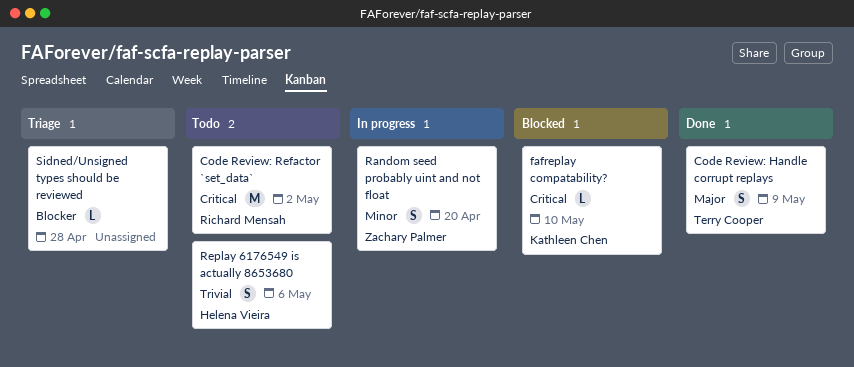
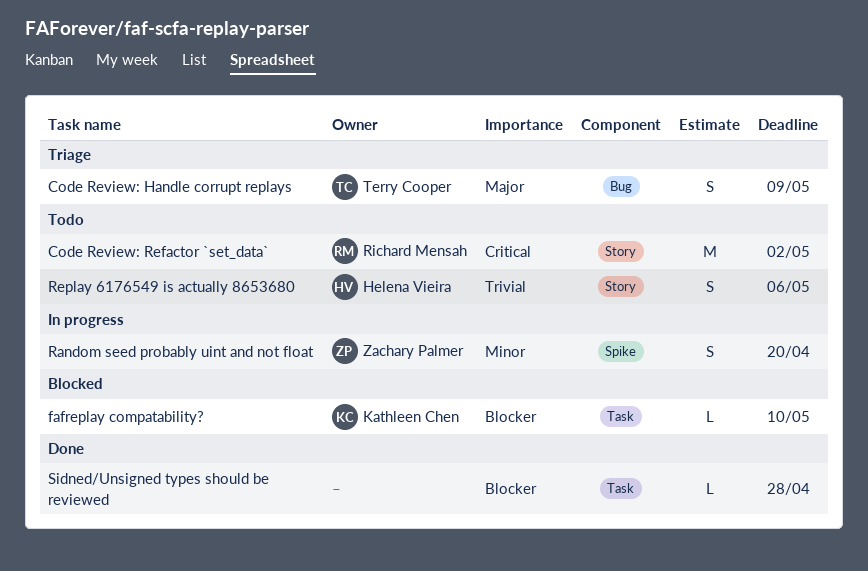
Code Review: Handle corrupt replays, status: Done -> Triage
fafreplay compatability?, priority: Critical -> Blocker
Sidned/Unsigned types should be reviewed, status: Triage -> Done

